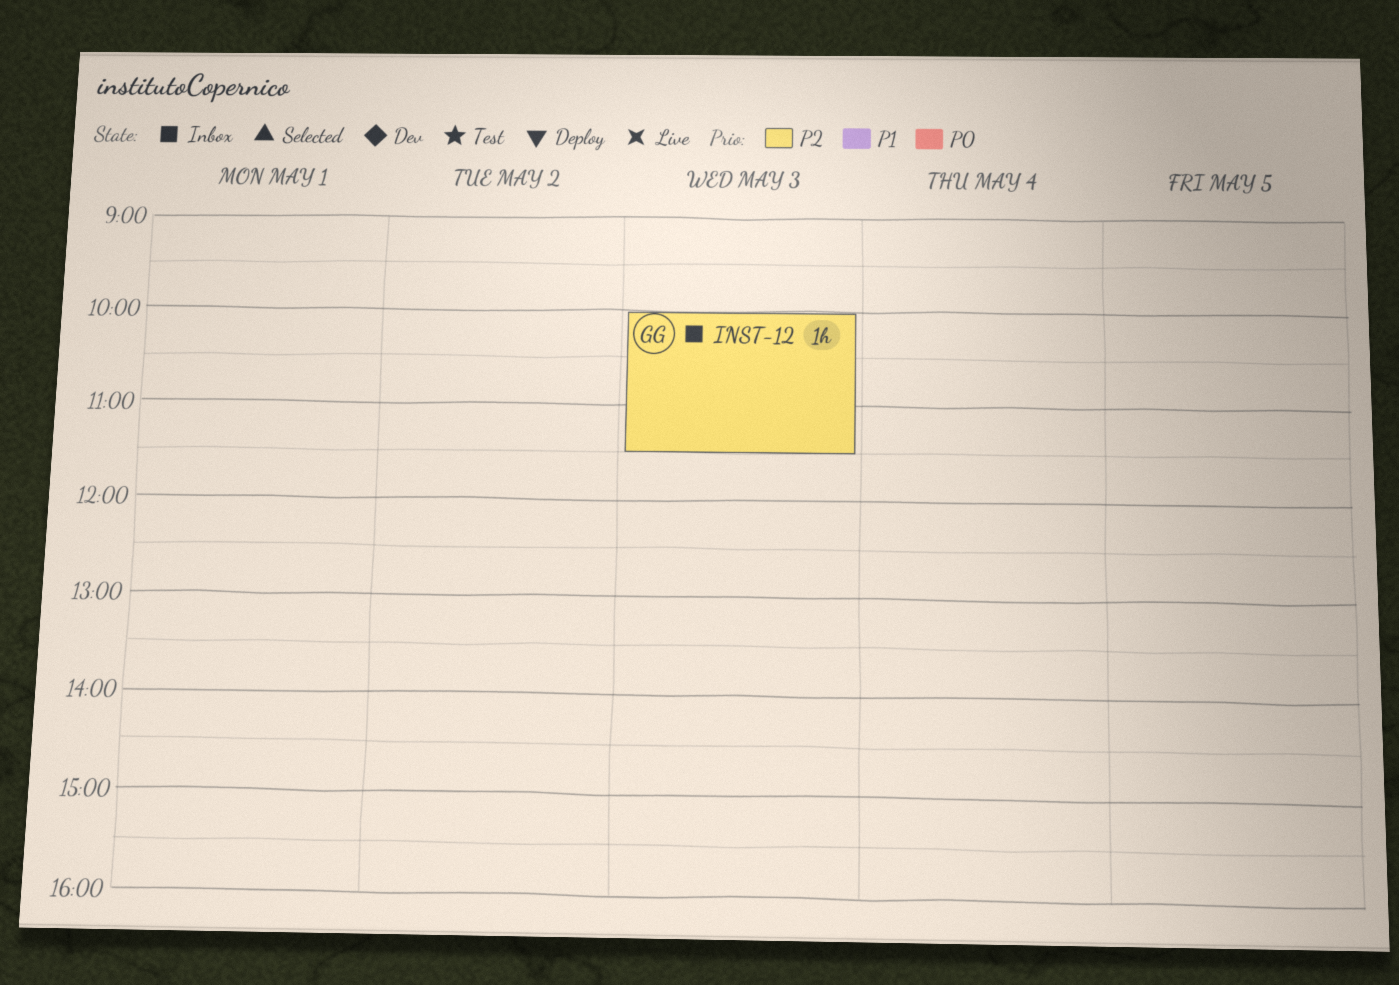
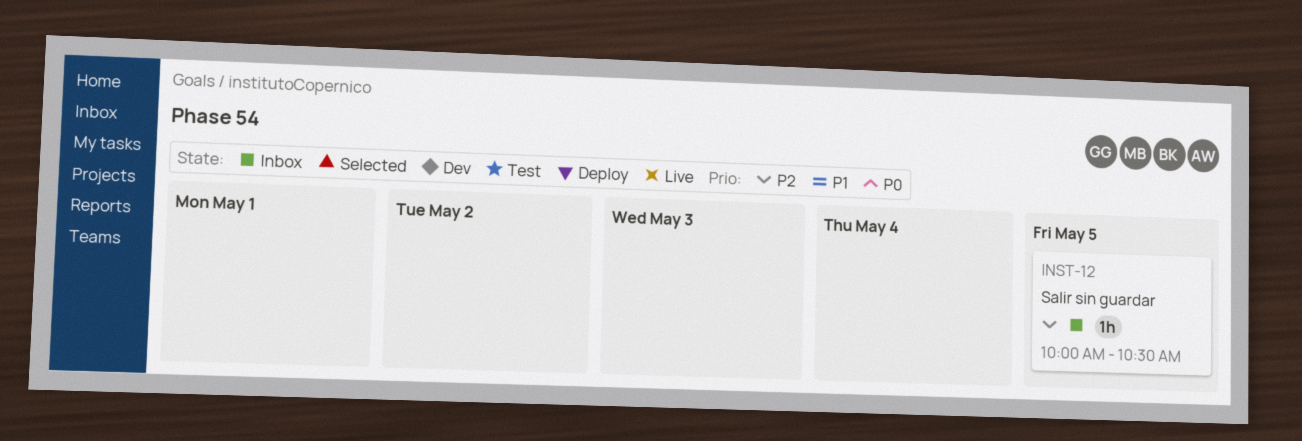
INST-12, day: May 3 -> May 5
INST-12, ends: 11:30 -> 10:30

